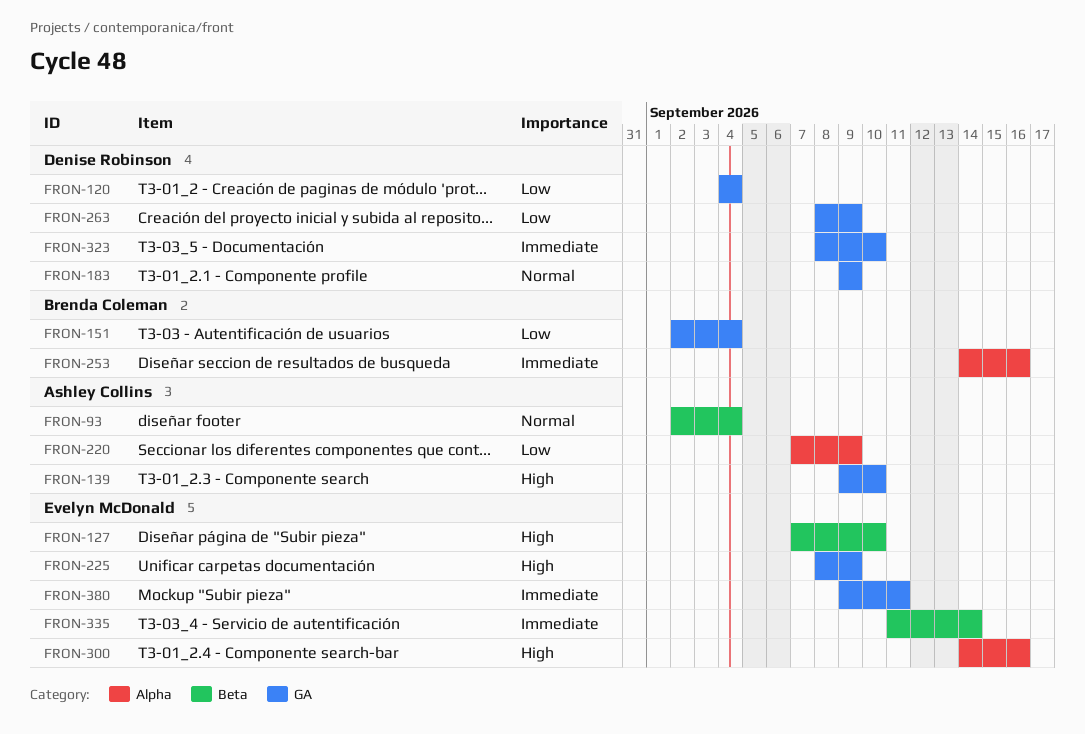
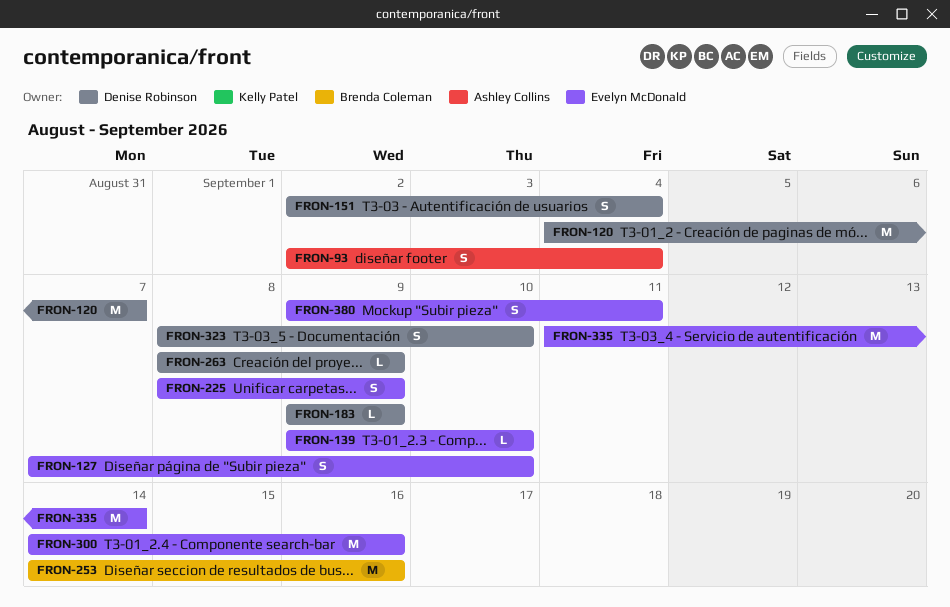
FRON-120, due: Sep 4 -> Sep 7
FRON-139, owner: Ashley Collins -> Evelyn McDonald
FRON-151, owner: Brenda Coleman -> Denise Robinson
FRON-220: present -> none

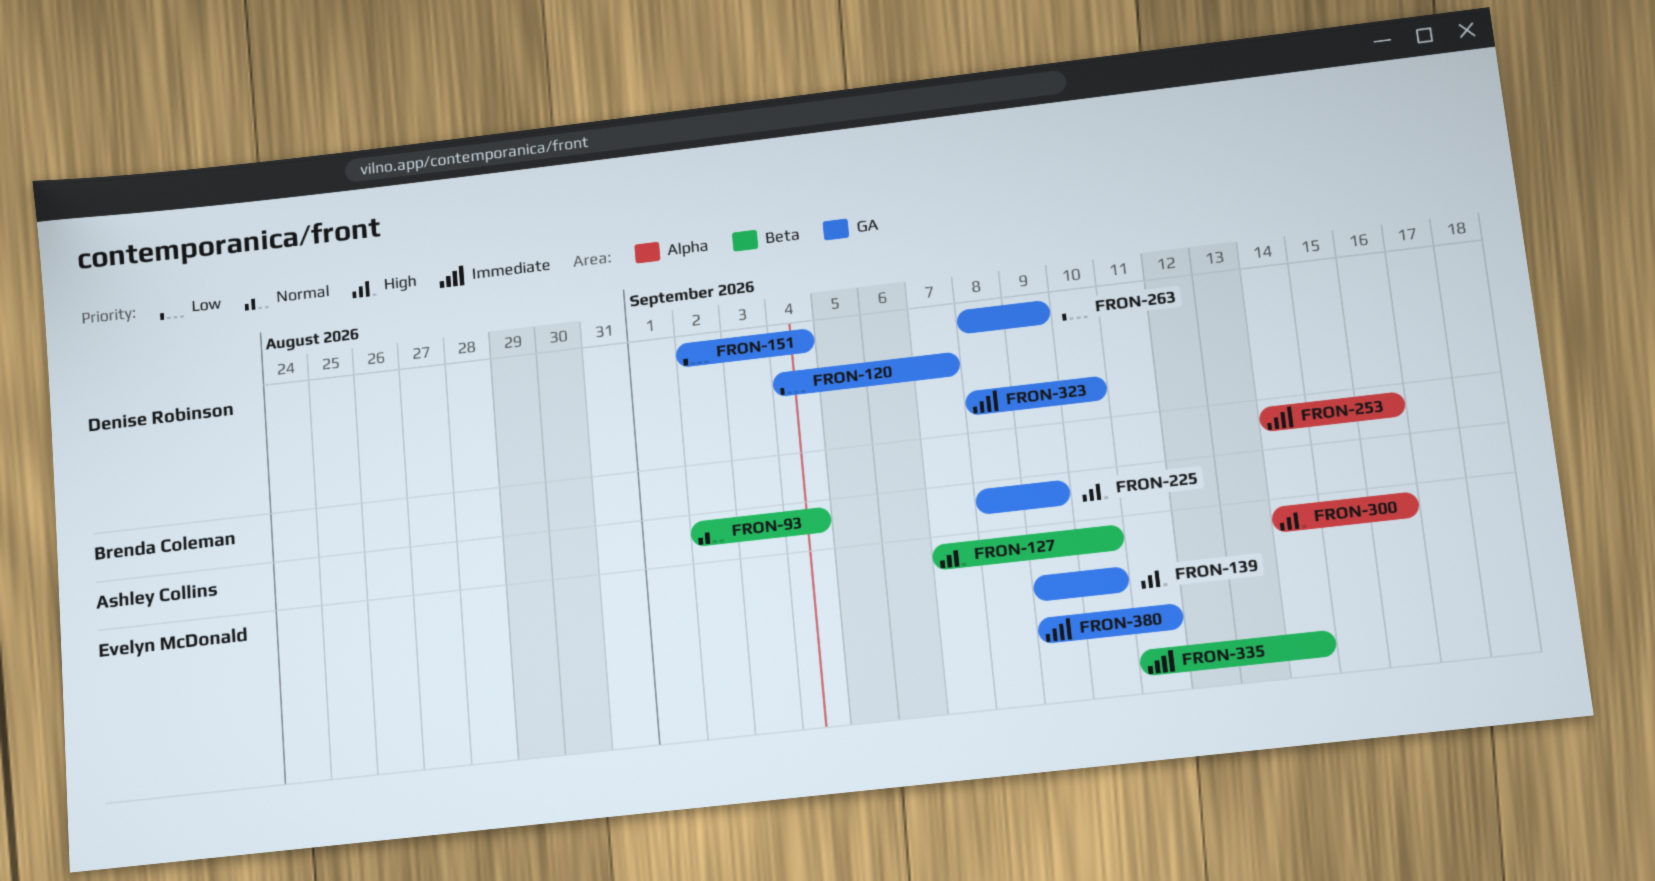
FRON-183: present -> none
FRON-225, owner: Evelyn McDonald -> Ashley Collins

